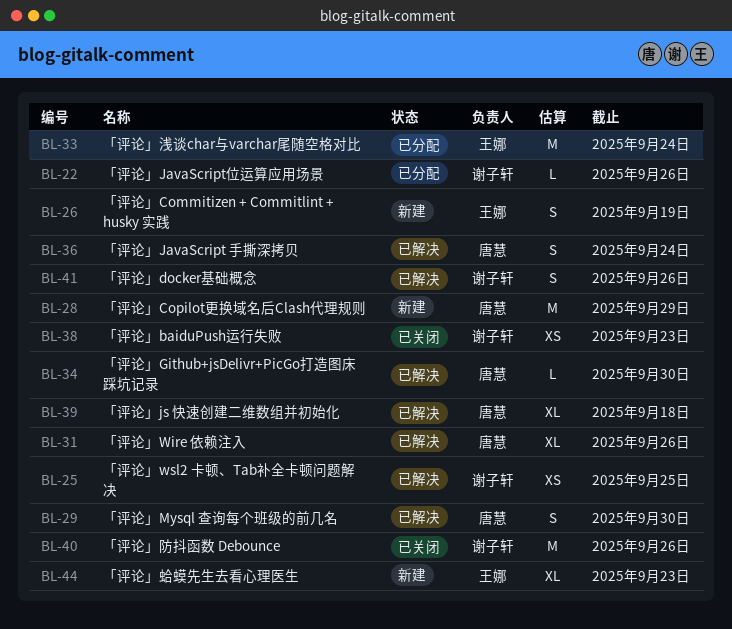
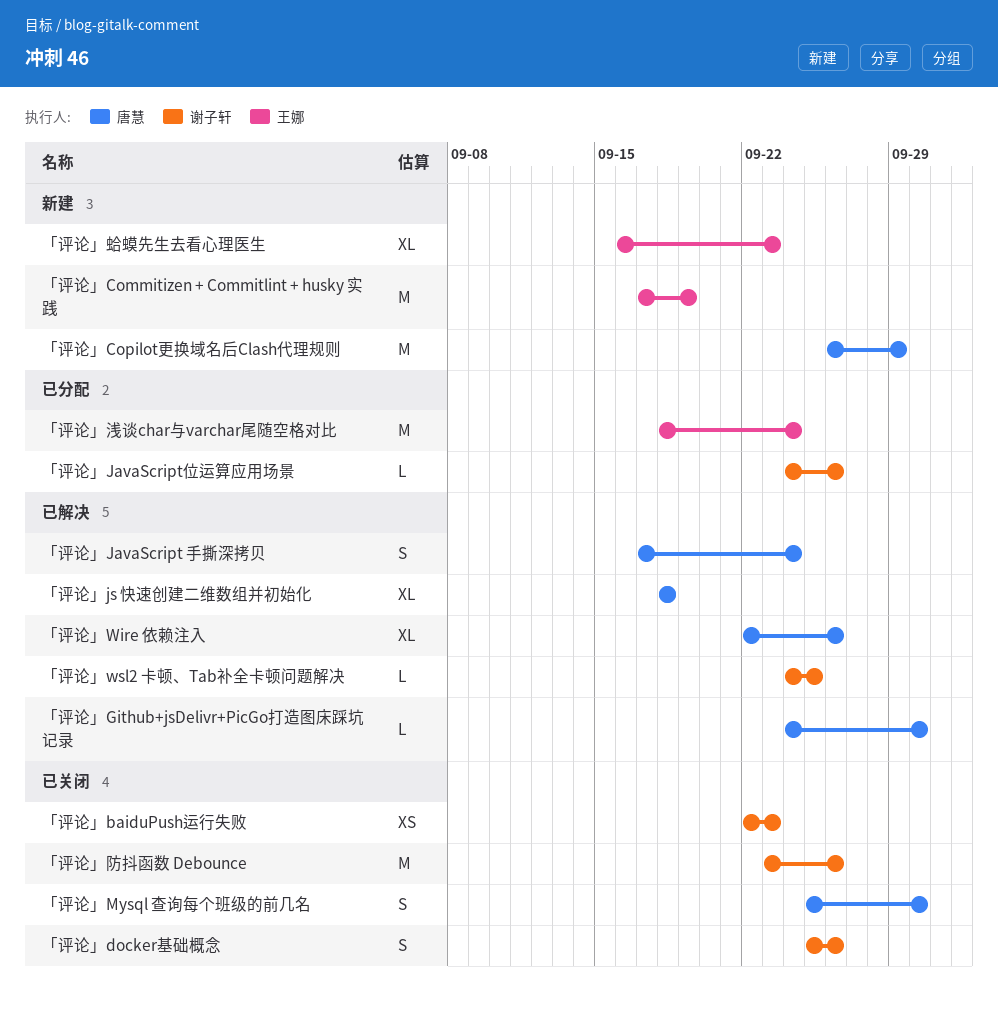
「评论」Commitizen + Commitlint + husky 实践, estimate: S -> M
「评论」docker基础概念, status: 已解决 -> 已关闭
「评论」Mysql 查询每个班级的前几名, status: 已解决 -> 已关闭
「评论」wsl2 卡顿、Tab补全卡顿问题解决, estimate: XS -> L

